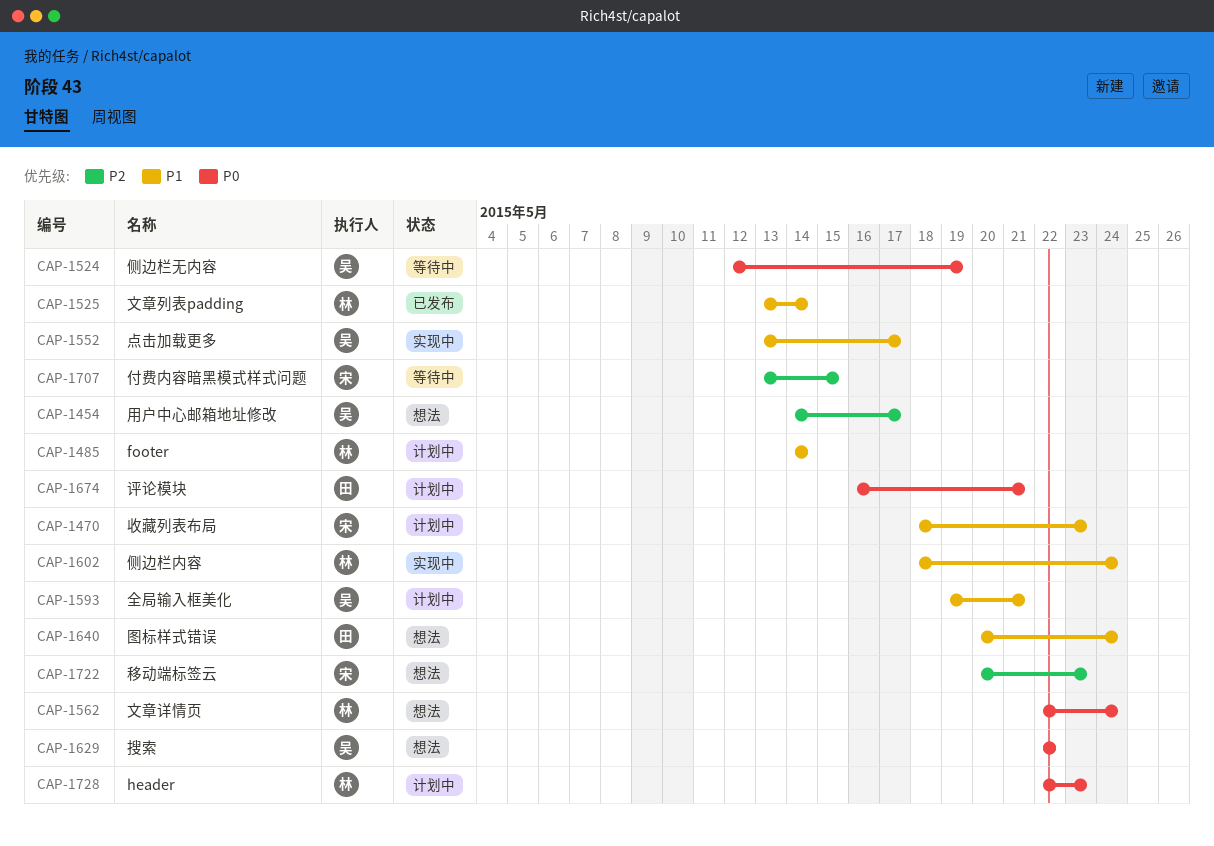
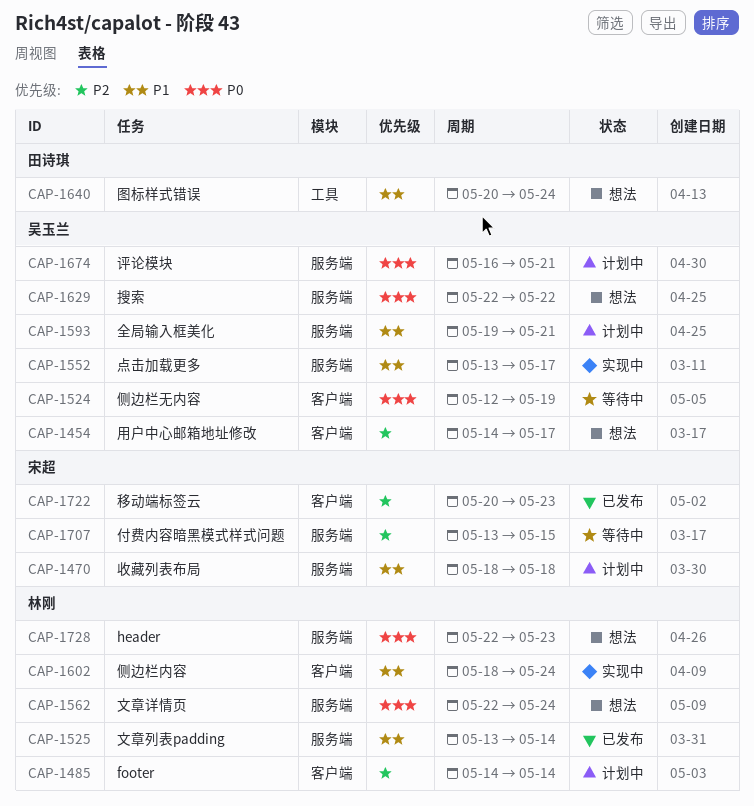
CAP-1470, due: May 23 -> May 18
CAP-1485, priority: P1 -> P2
CAP-1674, owner: 田诗琪 -> 吴玉兰
CAP-1722, status: 想法 -> 已发布
CAP-1728, status: 计划中 -> 想法

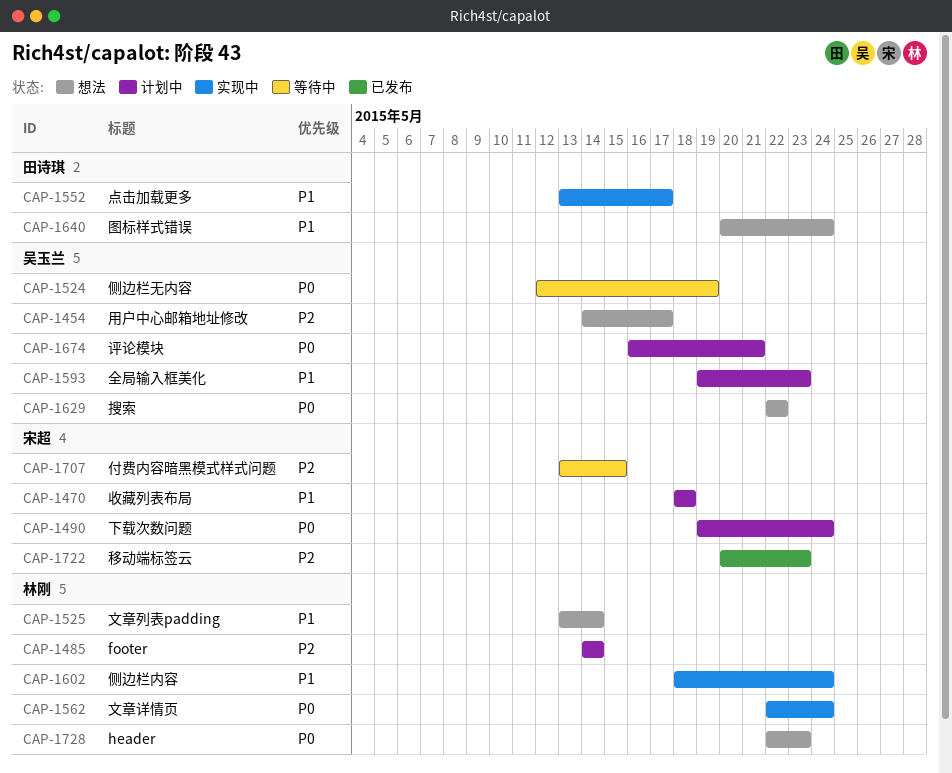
CAP-1490: none -> present
CAP-1525, status: 已发布 -> 想法
CAP-1552, owner: 吴玉兰 -> 田诗琪
CAP-1562, status: 想法 -> 实现中
CAP-1593, due: May 21 -> May 23

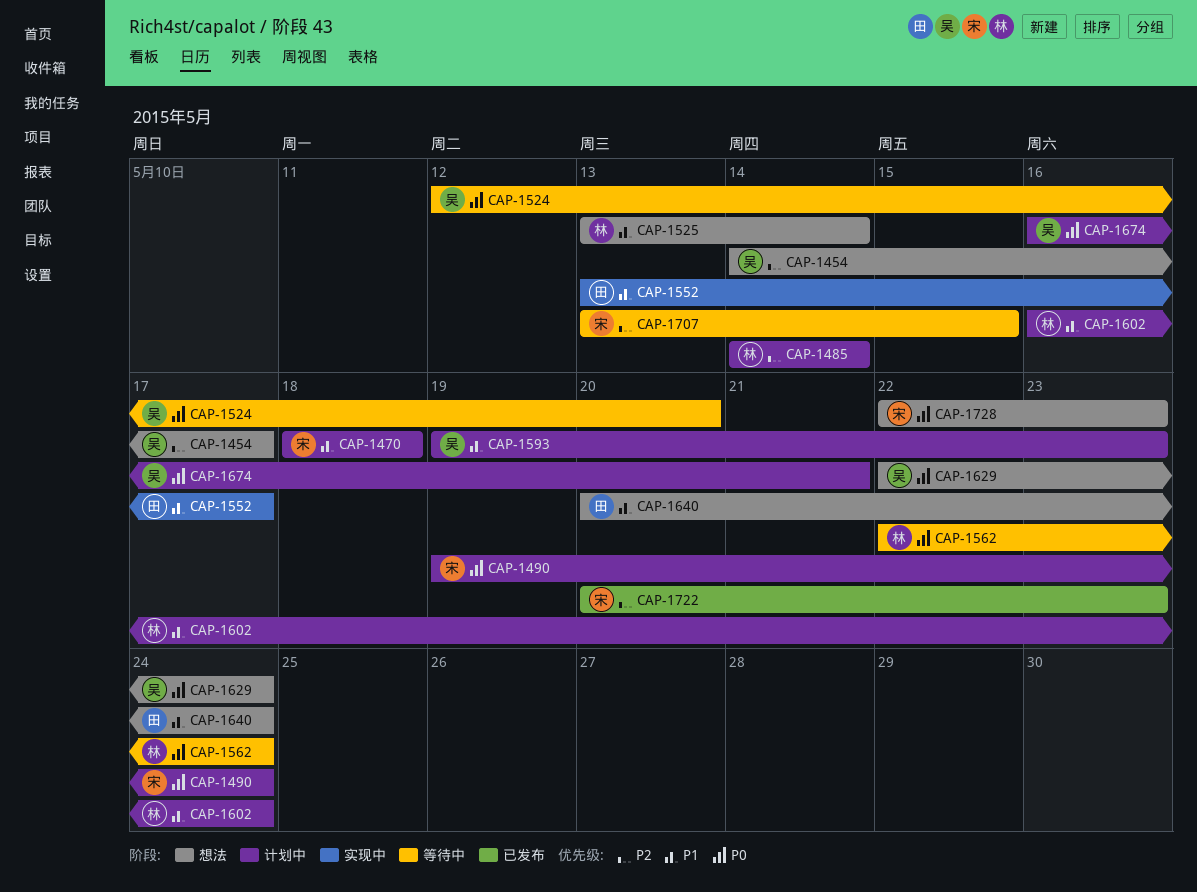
CAP-1524, due: May 19 -> May 20
CAP-1562, status: 实现中 -> 等待中
CAP-1602, status: 实现中 -> 计划中
CAP-1602, start: May 18 -> May 16
CAP-1629, due: May 22 -> May 24
CAP-1728, owner: 林刚 -> 宋超

